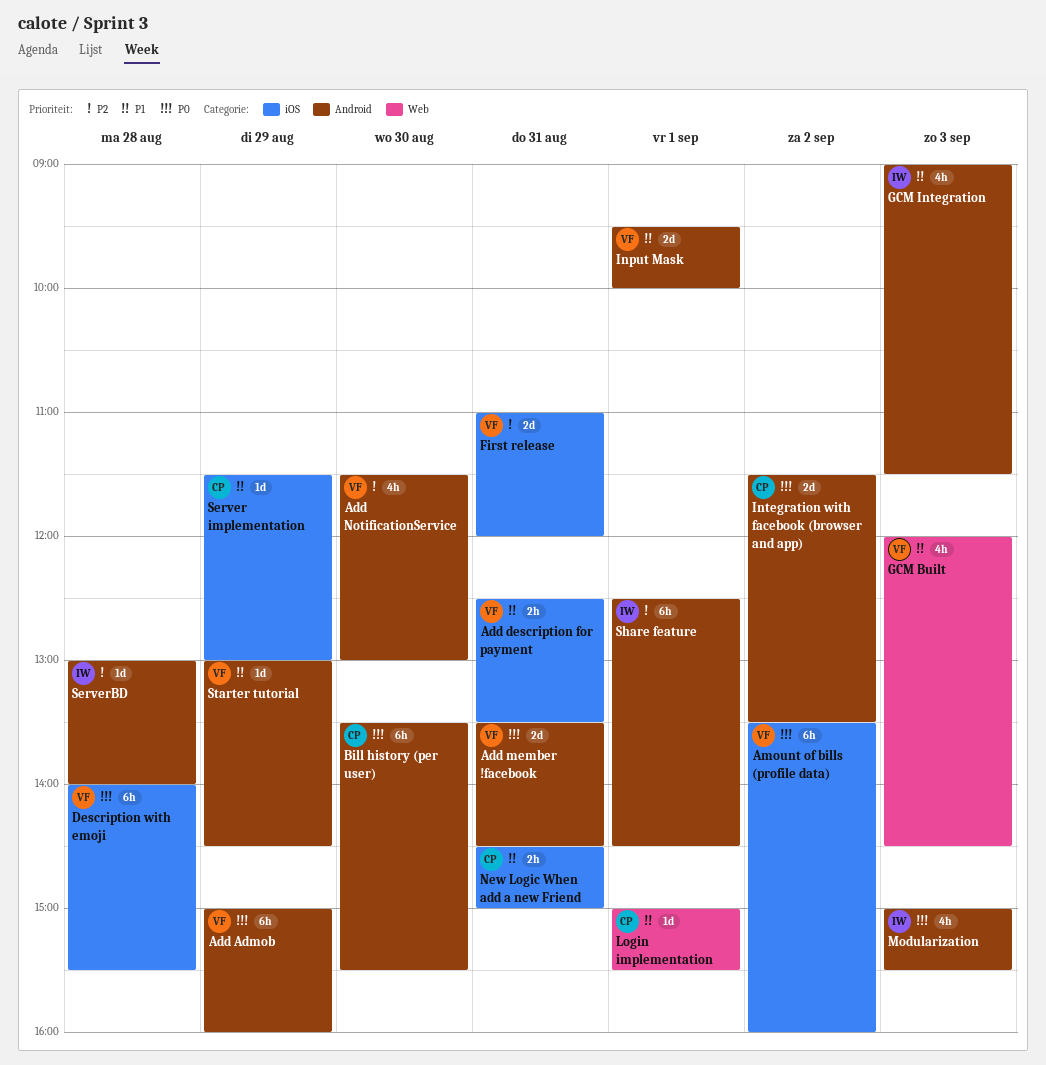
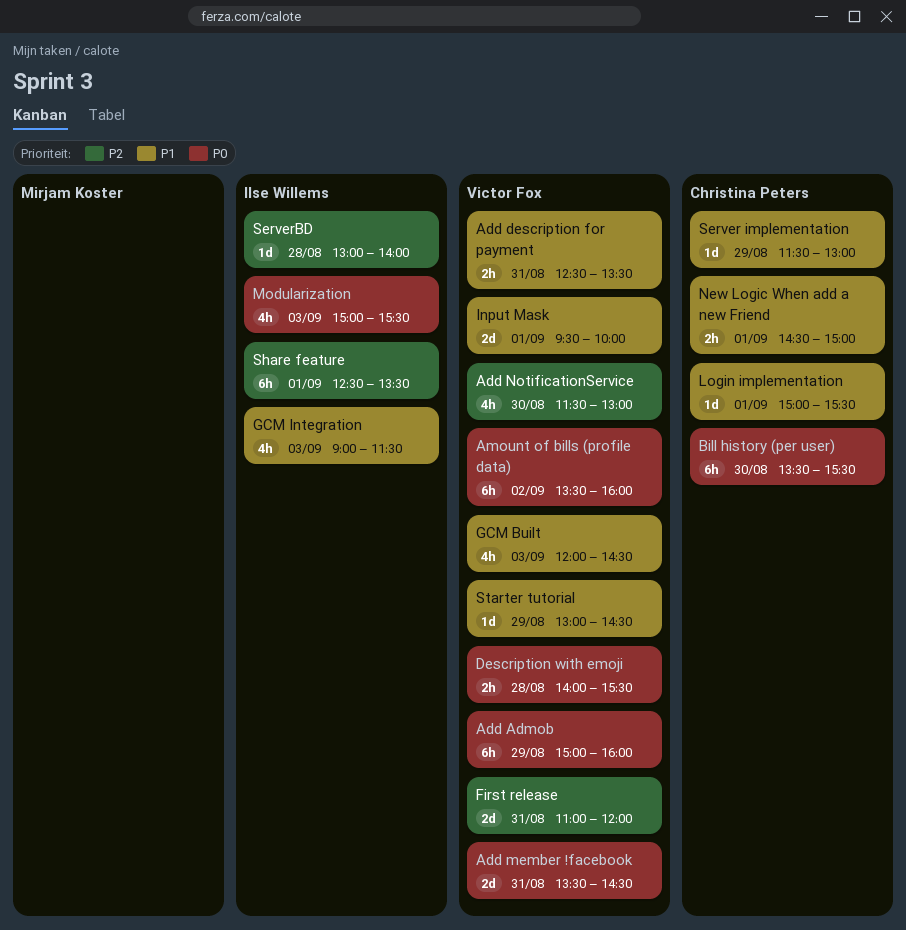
Description with emoji, estimate: 6h -> 2h
Integration with facebook (browser and app): present -> none
New Logic When add a new Friend, day: Aug 31 -> Sep 1
Share feature, ends: 14:30 -> 13:30

